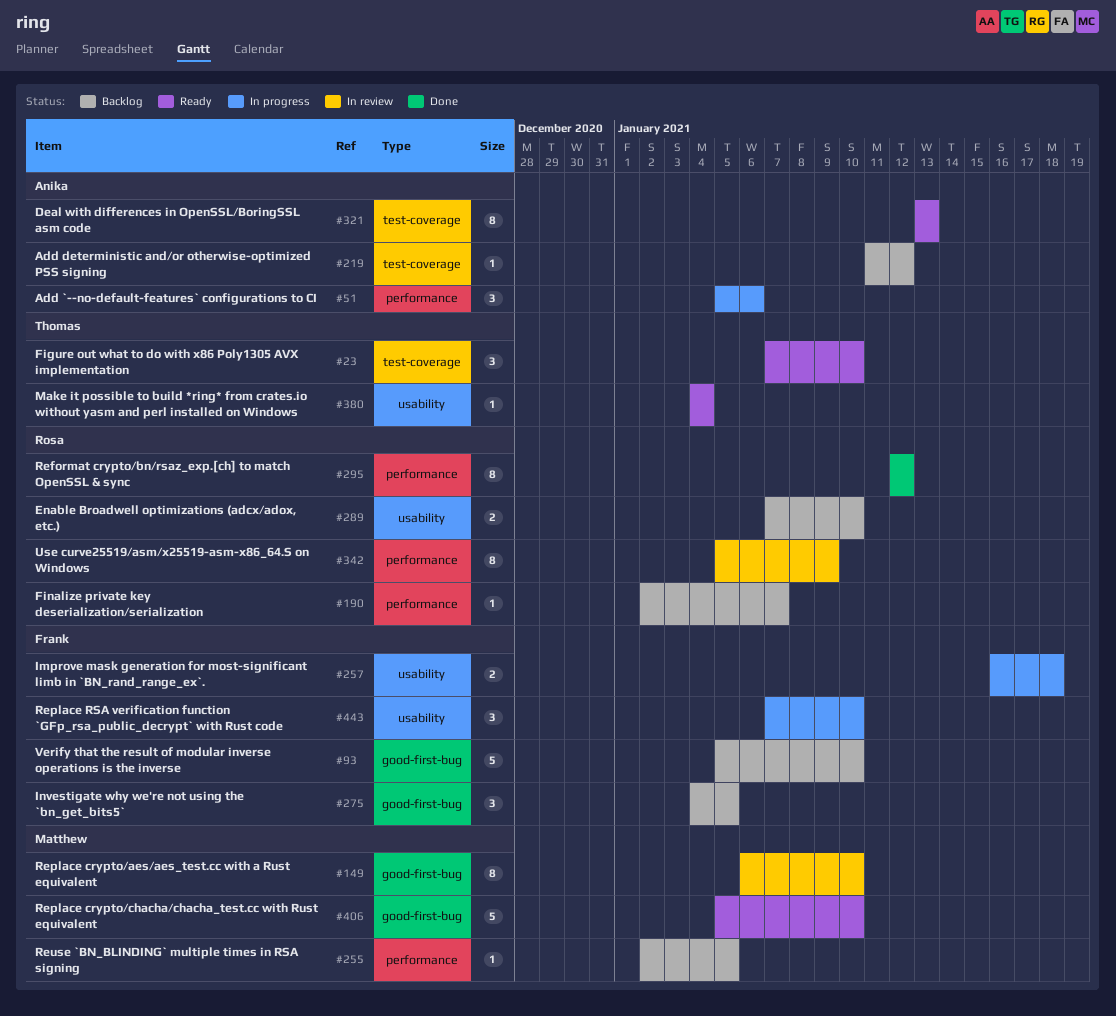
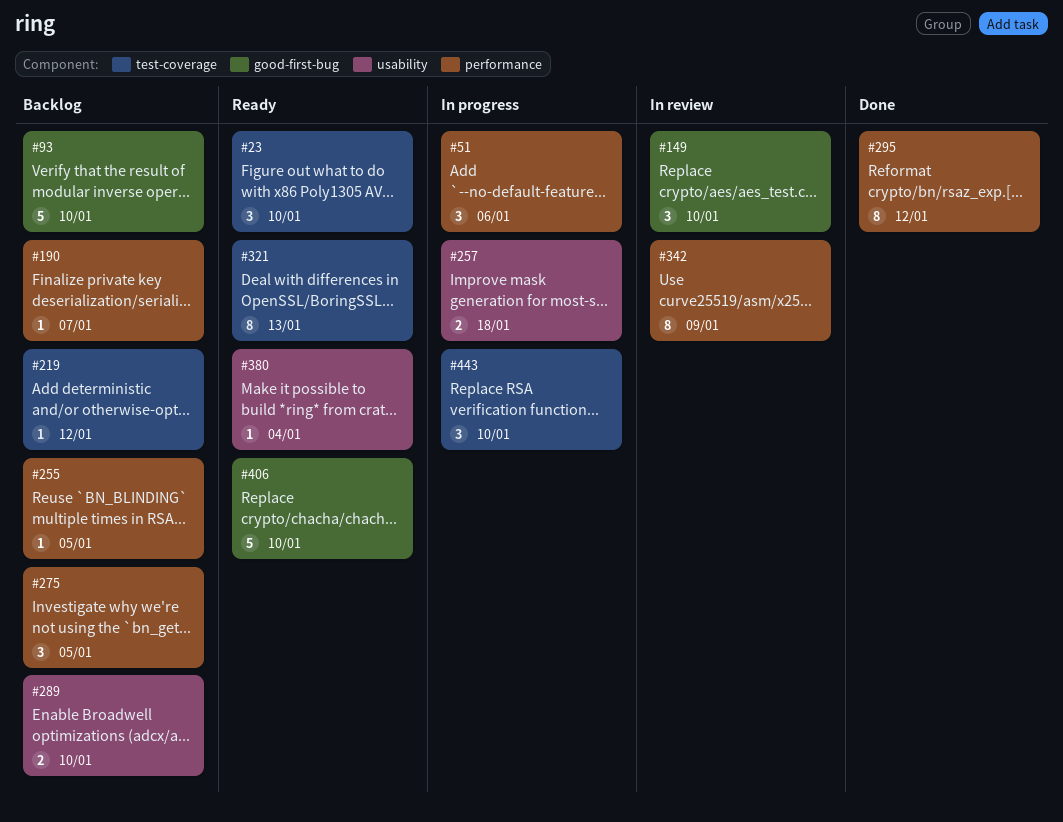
#149, estimate: 8 -> 3
#275, label: good-first-bug -> performance
#443, label: usability -> test-coverage

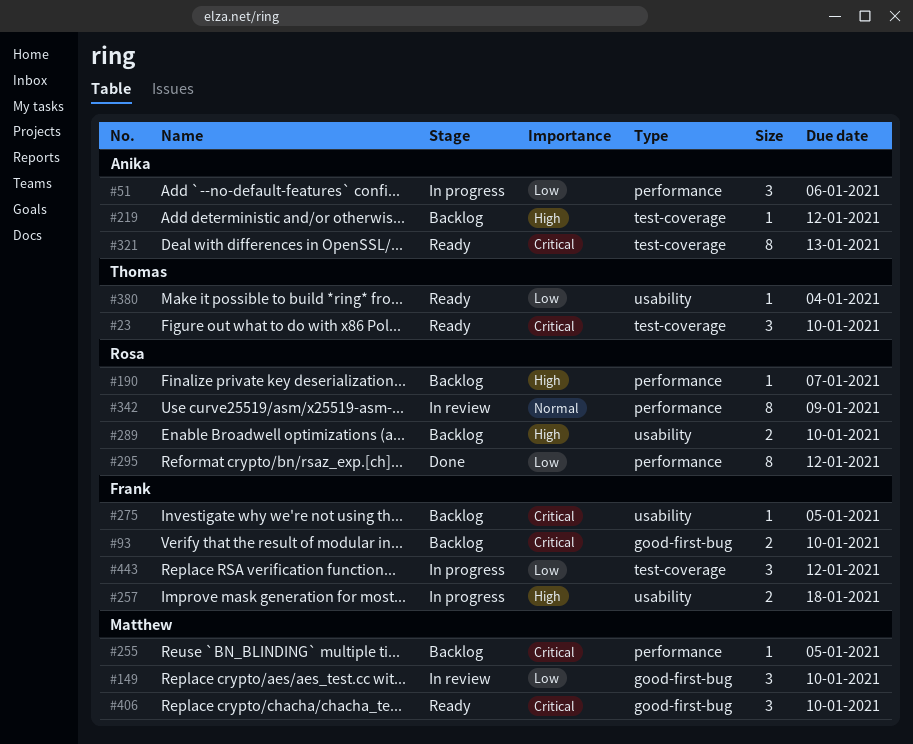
#93, estimate: 5 -> 2
#275, label: performance -> usability
#275, estimate: 3 -> 1
#406, estimate: 5 -> 3
#443, due: Jan 10 -> Jan 12

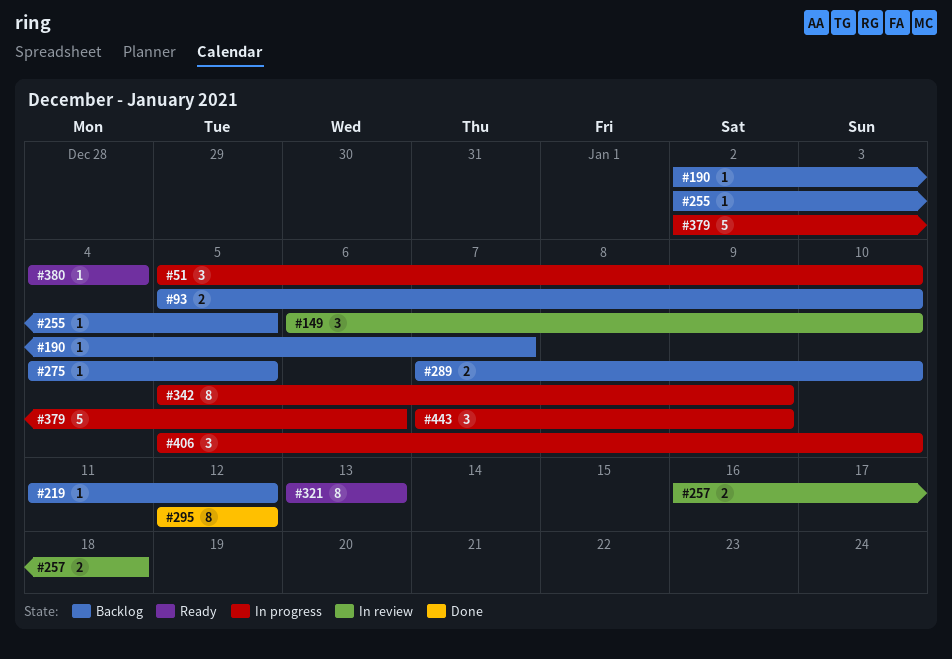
#23: present -> none
#51, due: Jan 6 -> Jan 10
#257, status: In progress -> In review
#342, status: In review -> In progress
#379: none -> present
#406, status: Ready -> In progress
#443, due: Jan 12 -> Jan 9

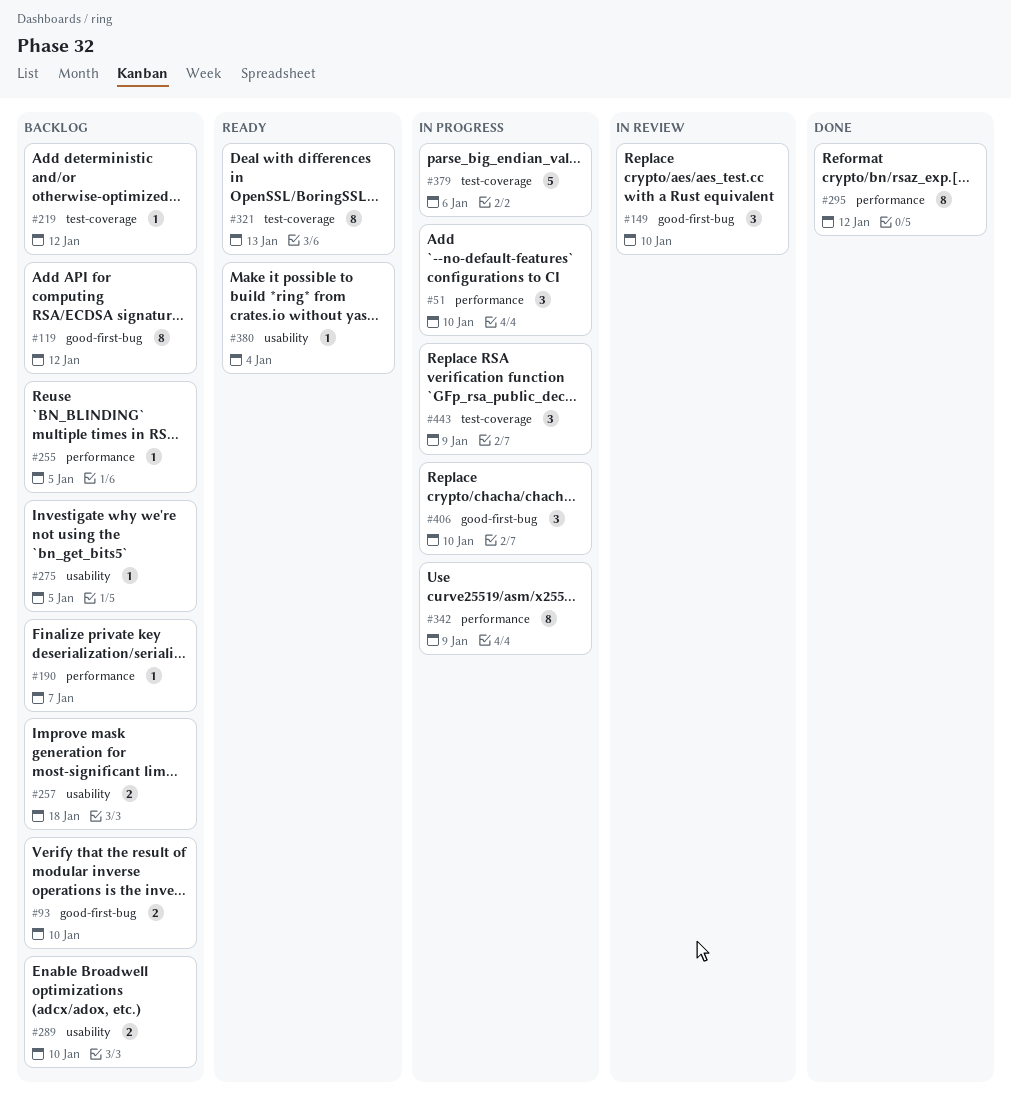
#119: none -> present
#257, status: In review -> Backlog

